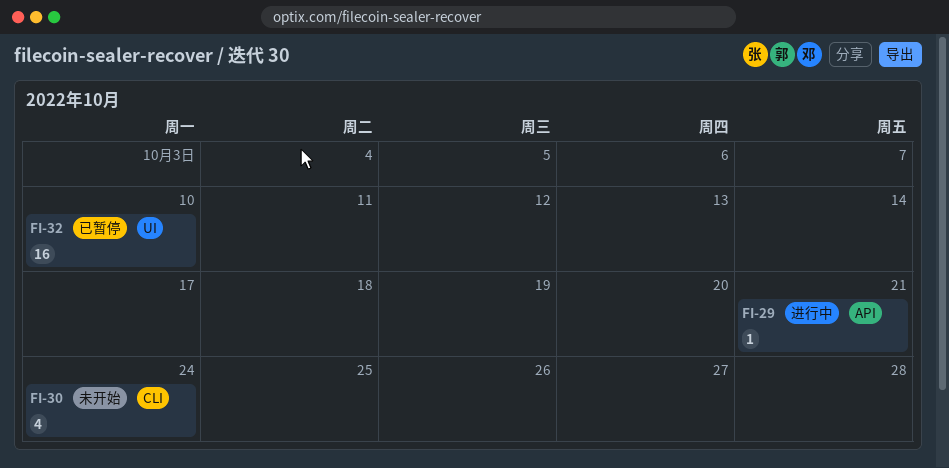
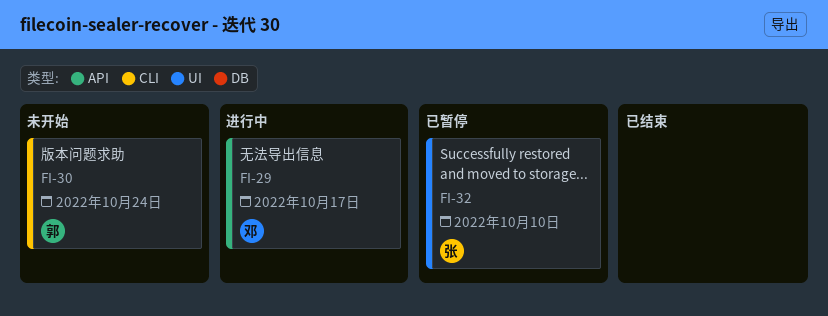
FI-29, due: Oct 21 -> Oct 17

